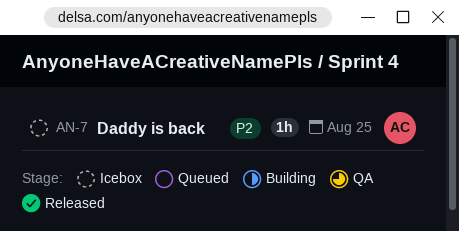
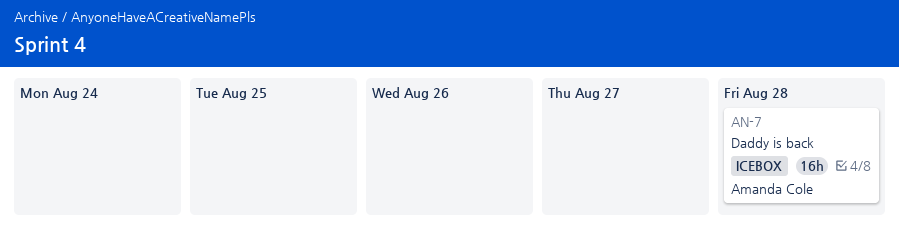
AN-7, estimate: 1h -> 16h
AN-7, due: Aug 25 -> Aug 28

